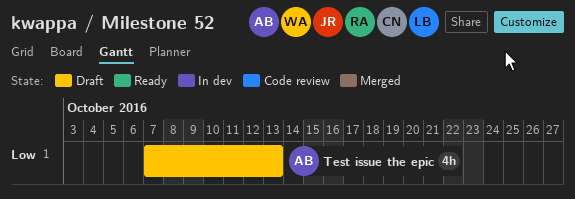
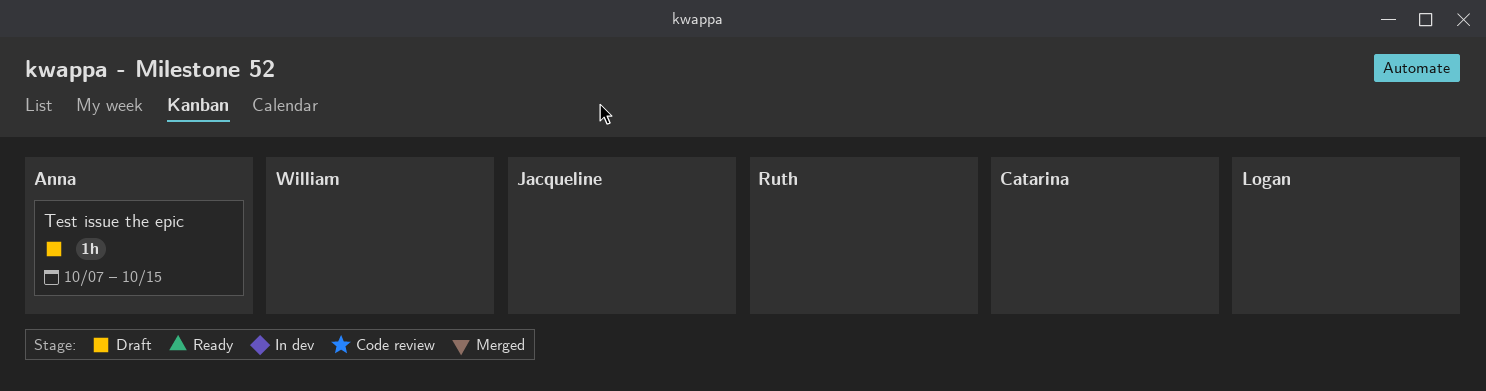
Test issue the epic, estimate: 4h -> 1h
Test issue the epic, due: Oct 13 -> Oct 15

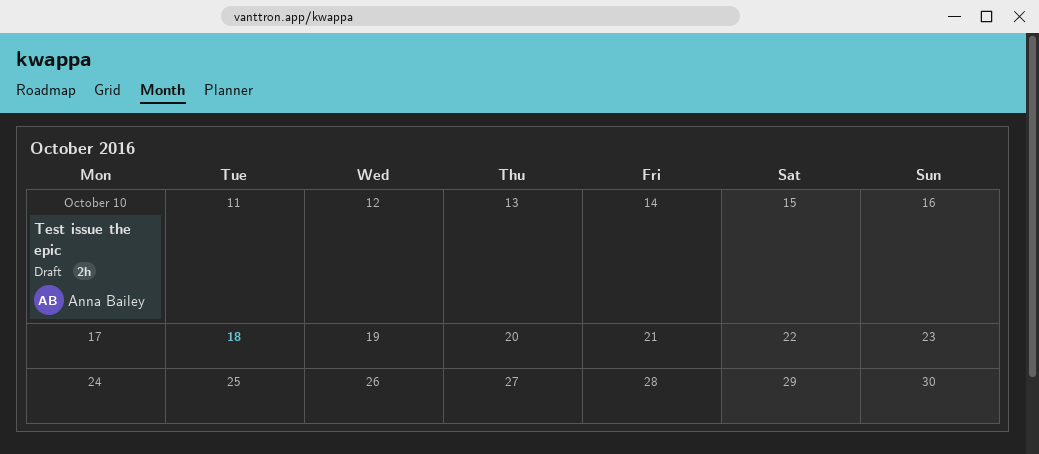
Test issue the epic, estimate: 1h -> 2h
Test issue the epic, due: Oct 15 -> Oct 10

